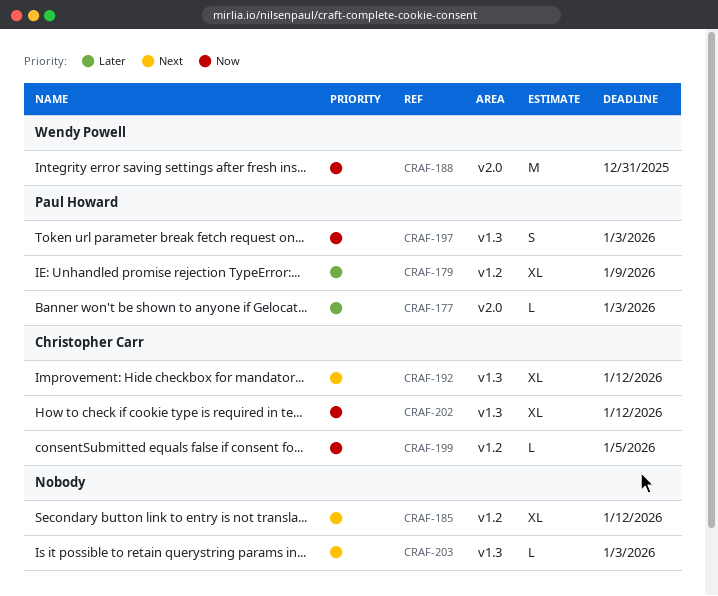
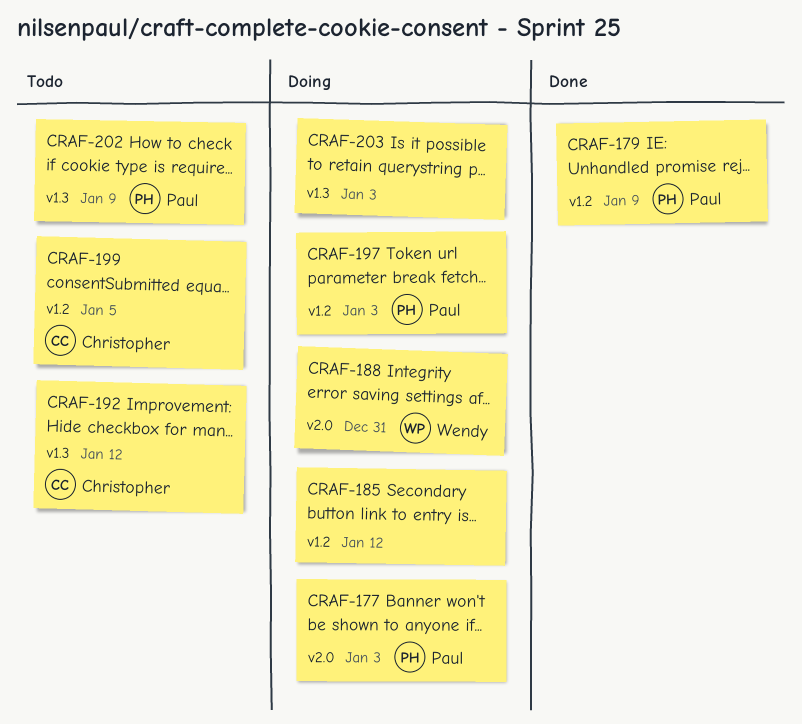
CRAF-197, label: v1.3 -> v1.2
CRAF-202, owner: Christopher Carr -> Paul Howard
CRAF-202, due: Jan 12 -> Jan 9

